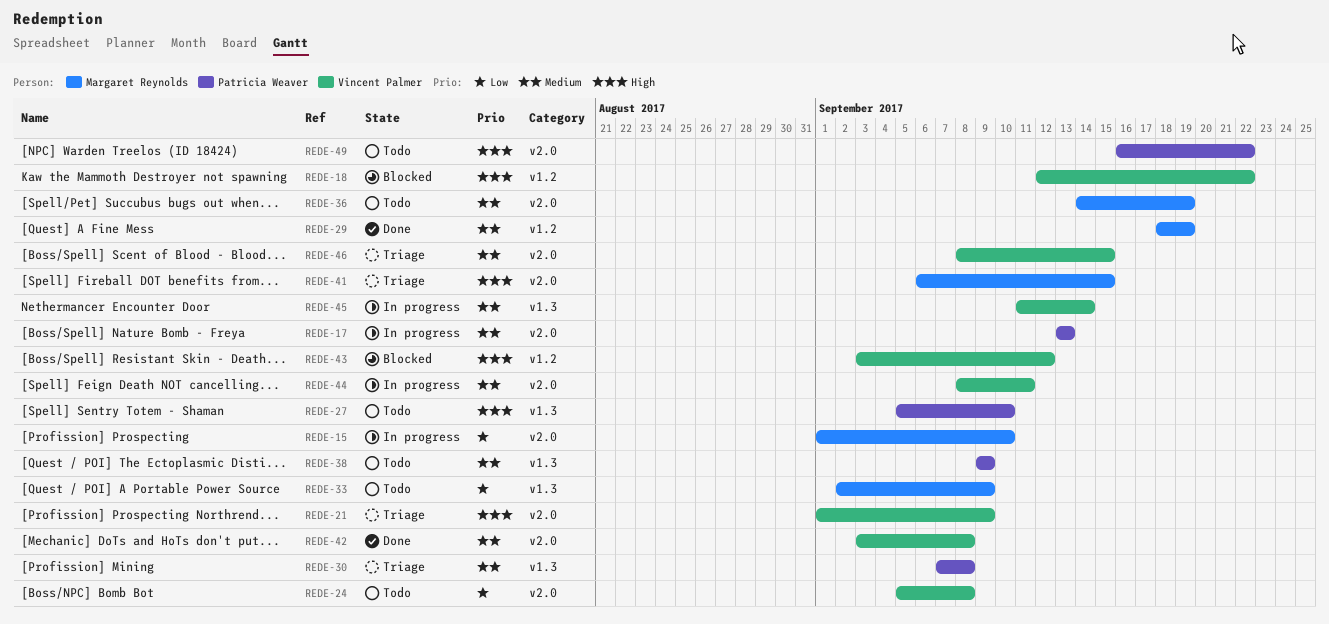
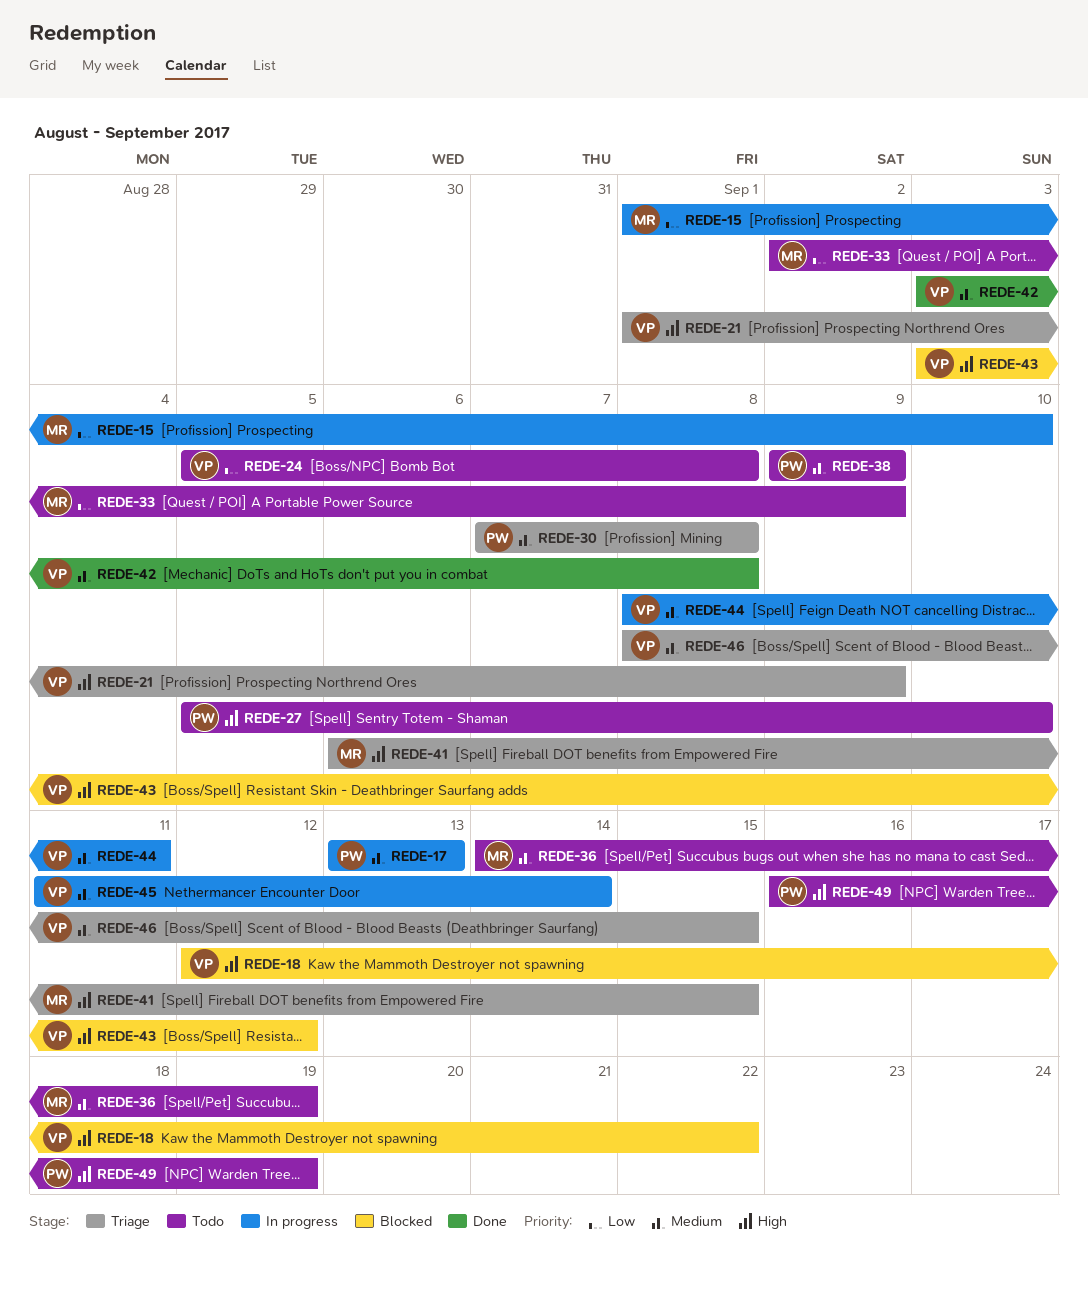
REDE-29: present -> none
REDE-49, due: Sep 22 -> Sep 19

